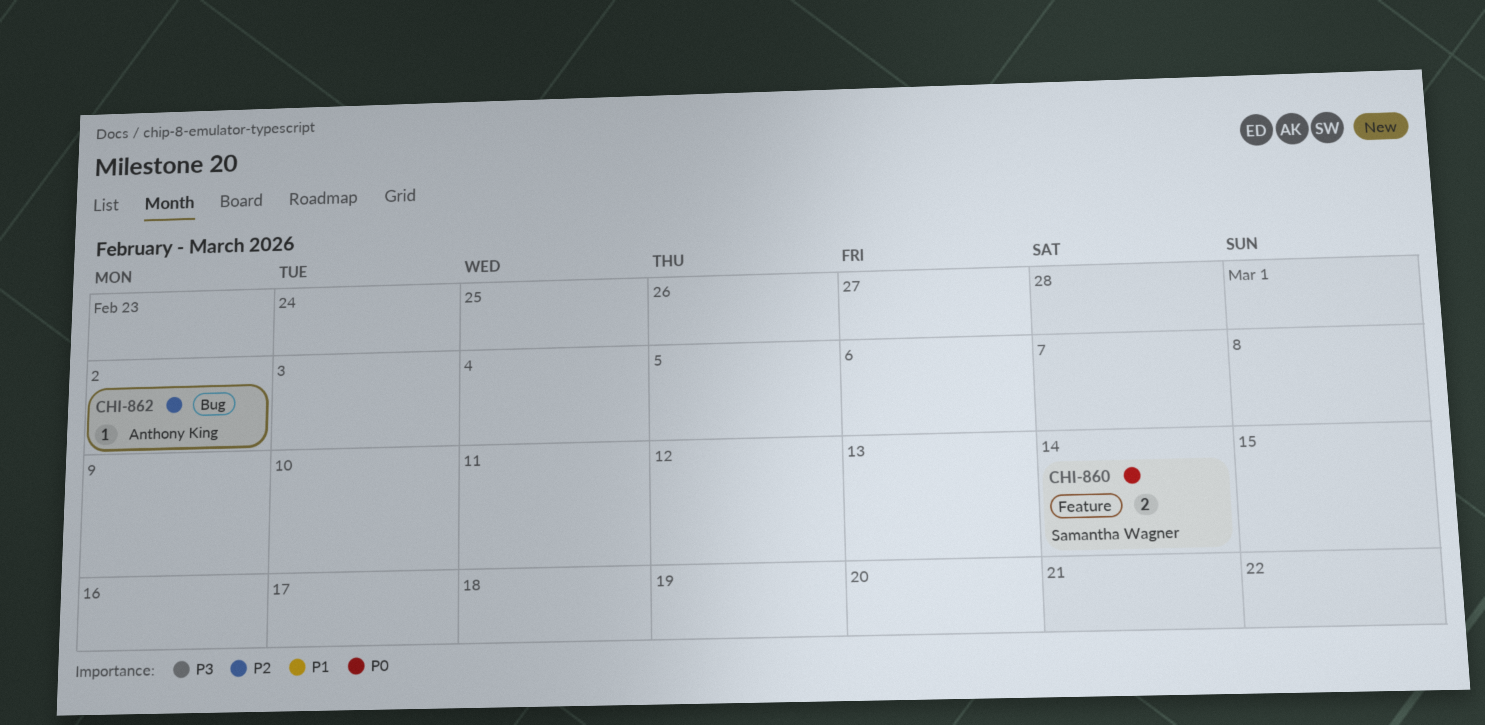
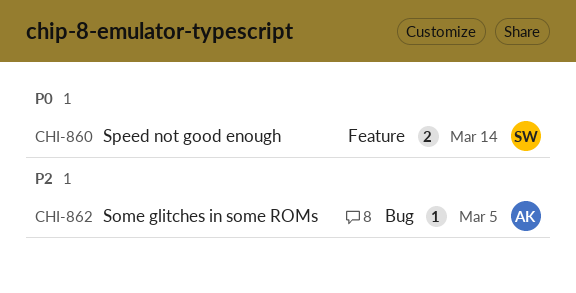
CHI-862, due: Mar 2 -> Mar 5

